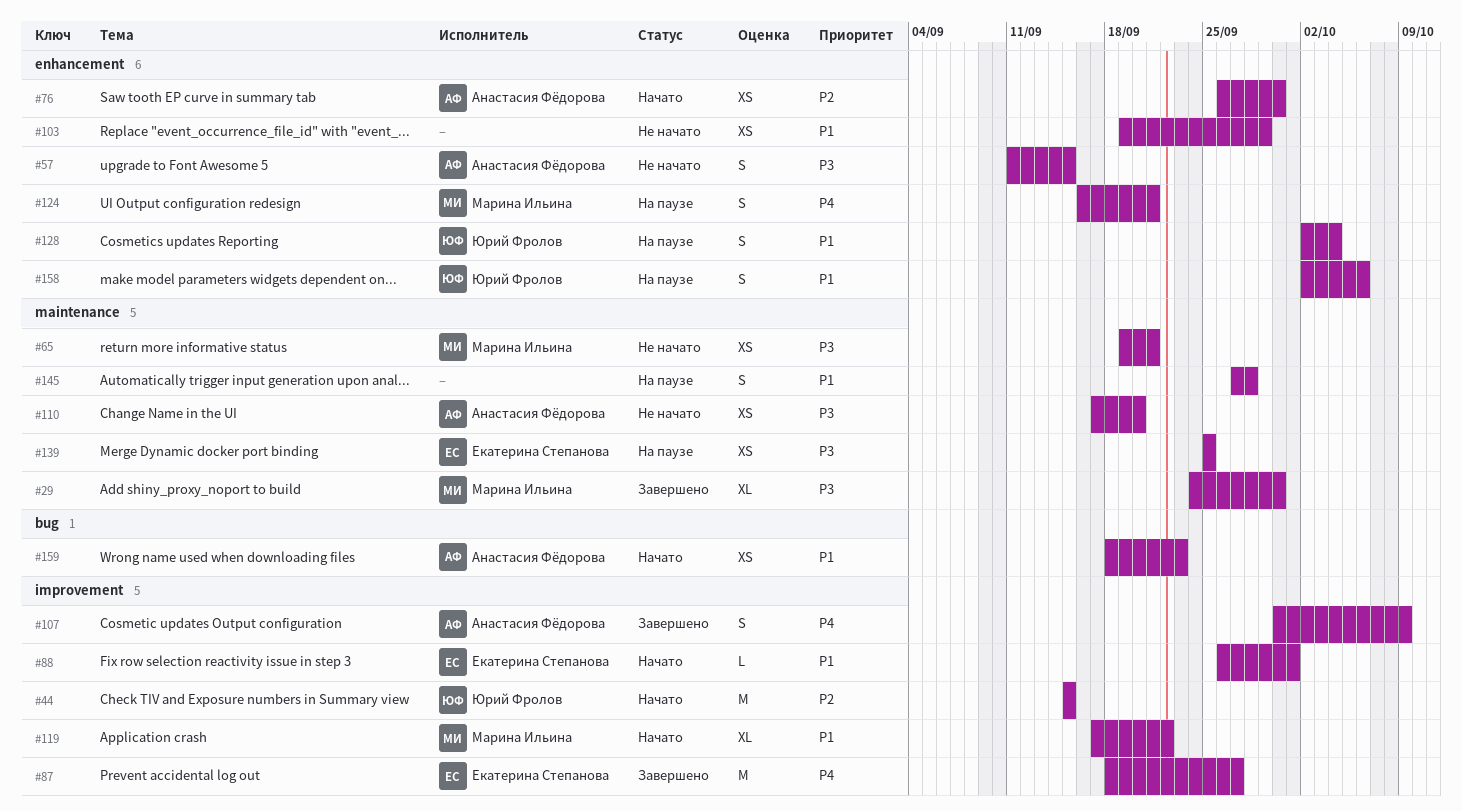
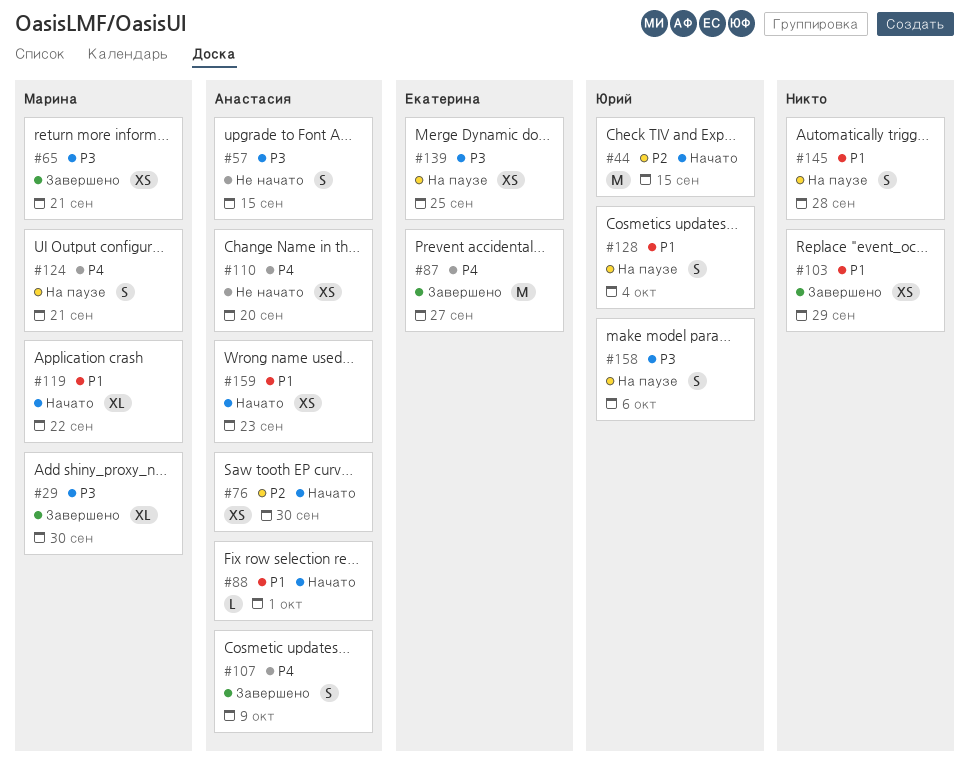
#65, status: Не начато -> Завершено
#88, owner: Екатерина Степанова -> Анастасия Фёдорова
#103, status: Не начато -> Завершено
#110, priority: P3 -> P4
#158, priority: P1 -> P3

